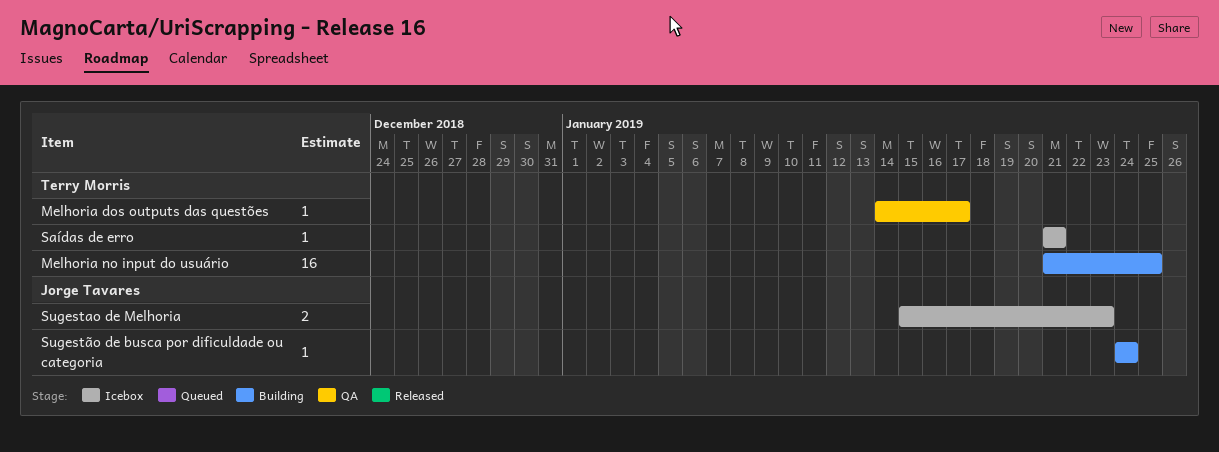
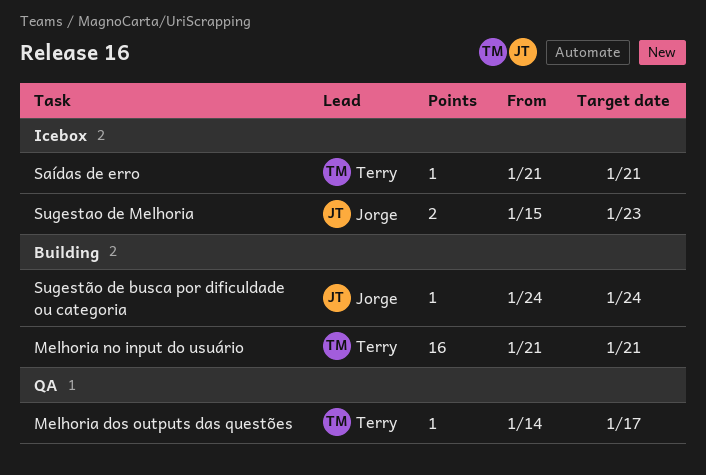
Melhoria no input do usuário, due: Jan 25 -> Jan 21

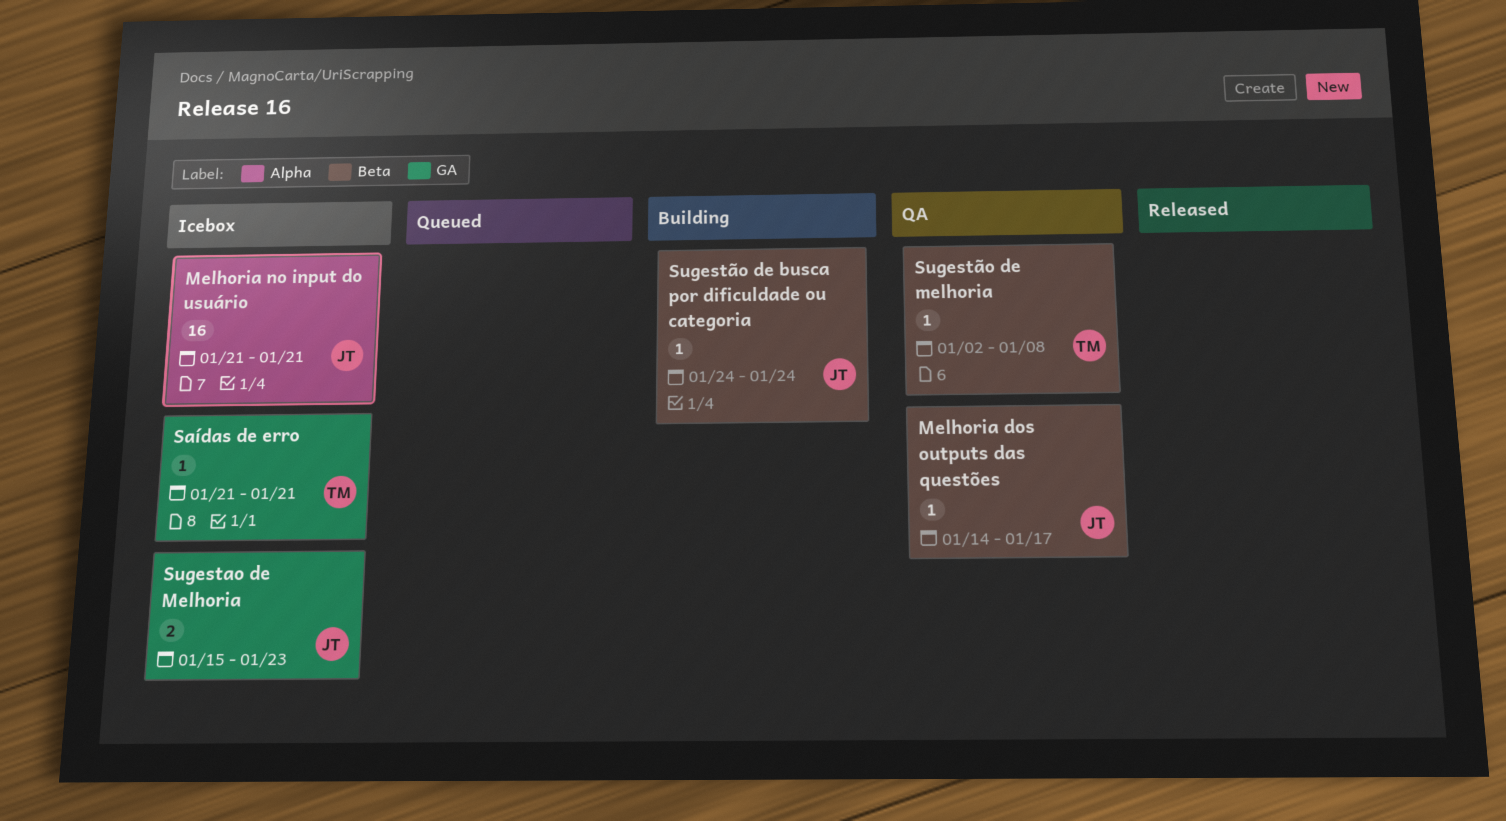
Melhoria dos outputs das questões, owner: Terry -> Jorge
Melhoria no input do usuário, status: Building -> Icebox
Melhoria no input do usuário, owner: Terry -> Jorge
Sugestão de melhoria: none -> present

